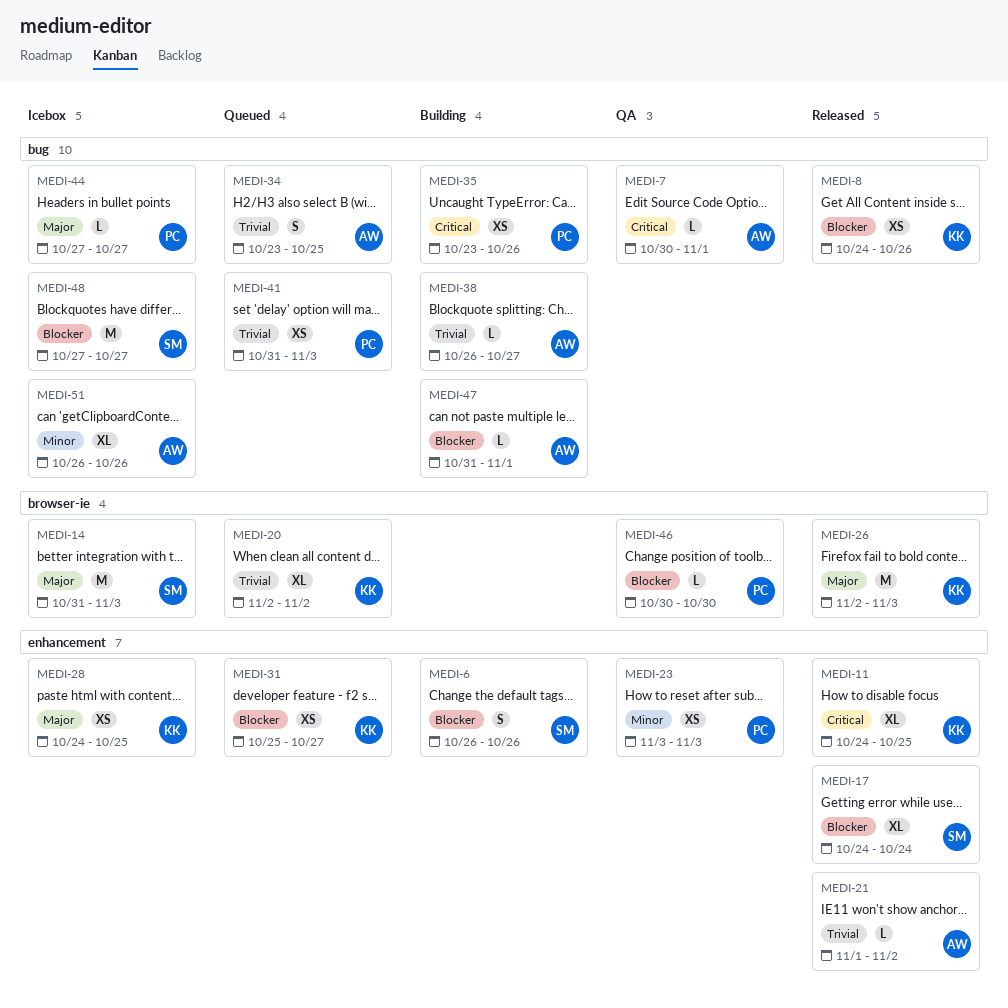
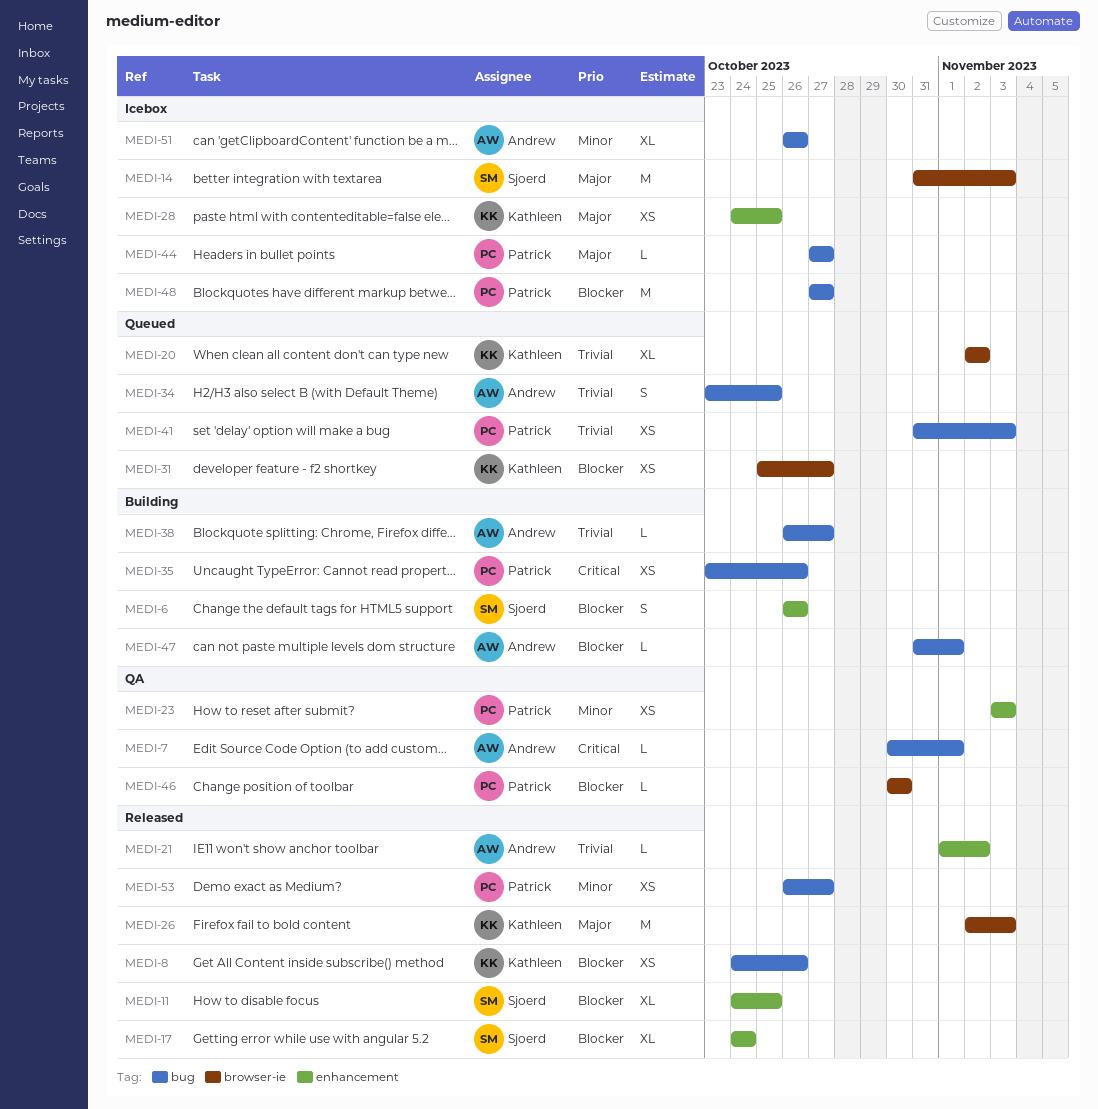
MEDI-11, owner: Kathleen -> Sjoerd
MEDI-11, priority: Critical -> Blocker
MEDI-31, label: enhancement -> browser-ie
MEDI-48, owner: Sjoerd -> Patrick
MEDI-53: none -> present

